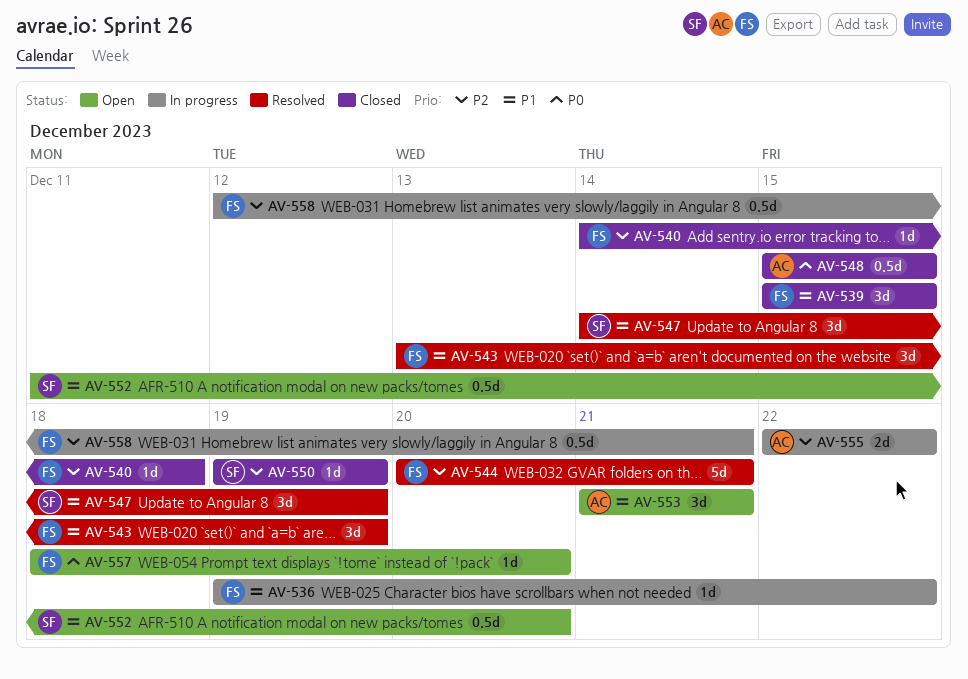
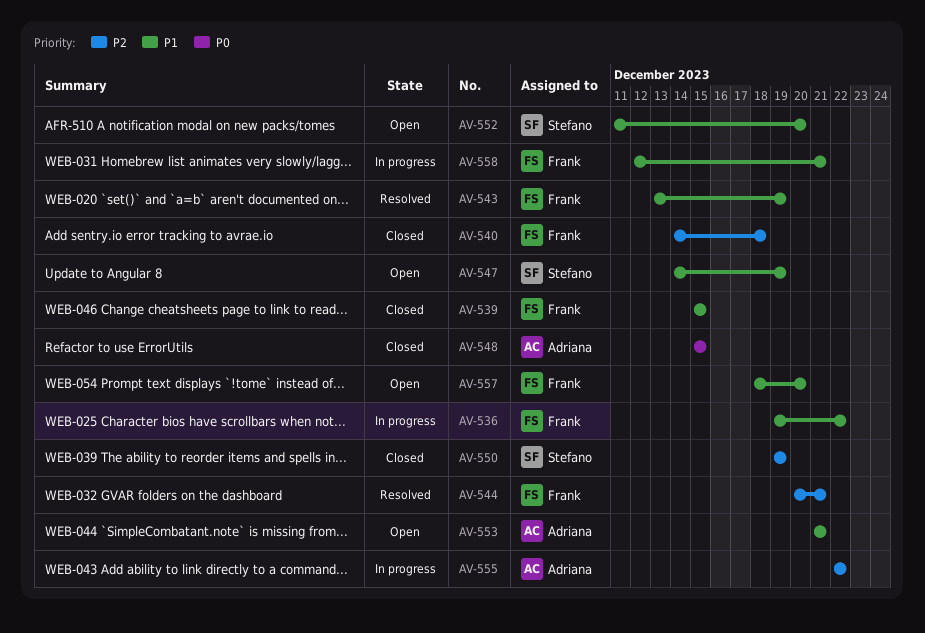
AV-547, status: Resolved -> Open
AV-557, priority: P0 -> P1
AV-558, priority: P2 -> P1

